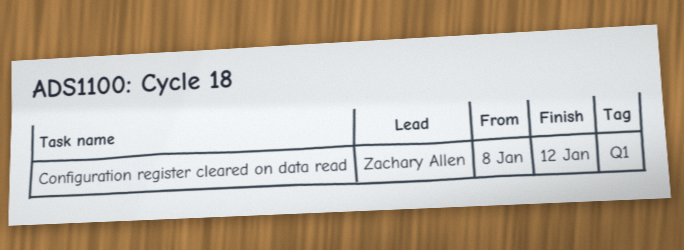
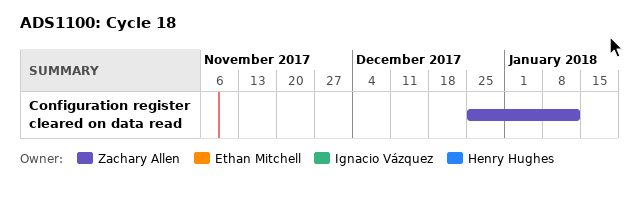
Configuration register cleared on data read, start: Jan 8 -> Dec 25

